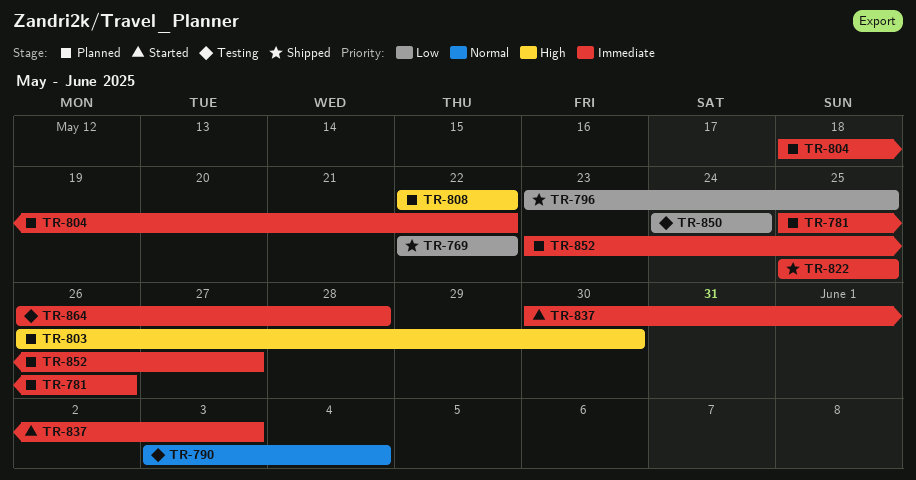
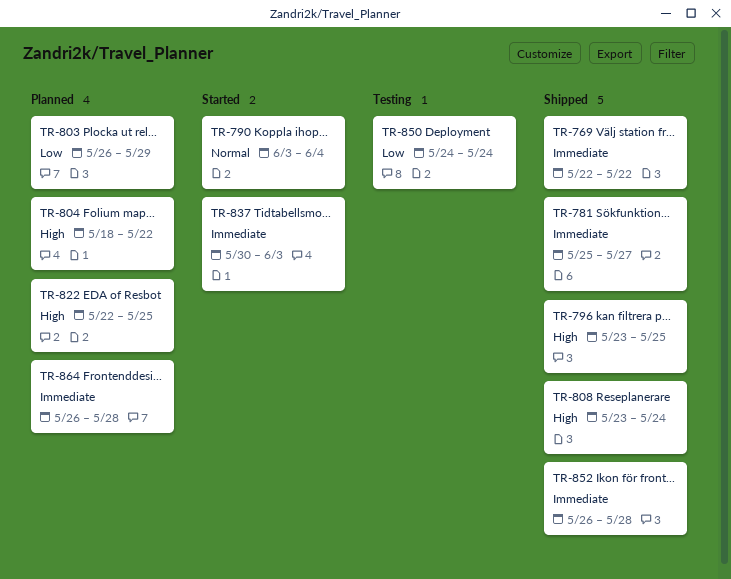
TR-769, priority: Low -> Immediate
TR-781, status: Planned -> Shipped
TR-781, due: May 26 -> May 27
TR-790, status: Testing -> Started
TR-796, priority: Low -> High
TR-803, priority: High -> Low
TR-803, due: May 30 -> May 29
TR-804, priority: Immediate -> High
TR-808, status: Planned -> Shipped
TR-808, start: May 22 -> May 23
TR-808, due: May 22 -> May 24
TR-822, status: Shipped -> Planned
TR-822, priority: Immediate -> High
TR-822, start: May 25 -> May 22
TR-852, status: Planned -> Shipped
TR-852, start: May 23 -> May 26
TR-852, due: May 27 -> May 28
TR-864, status: Testing -> Planned

